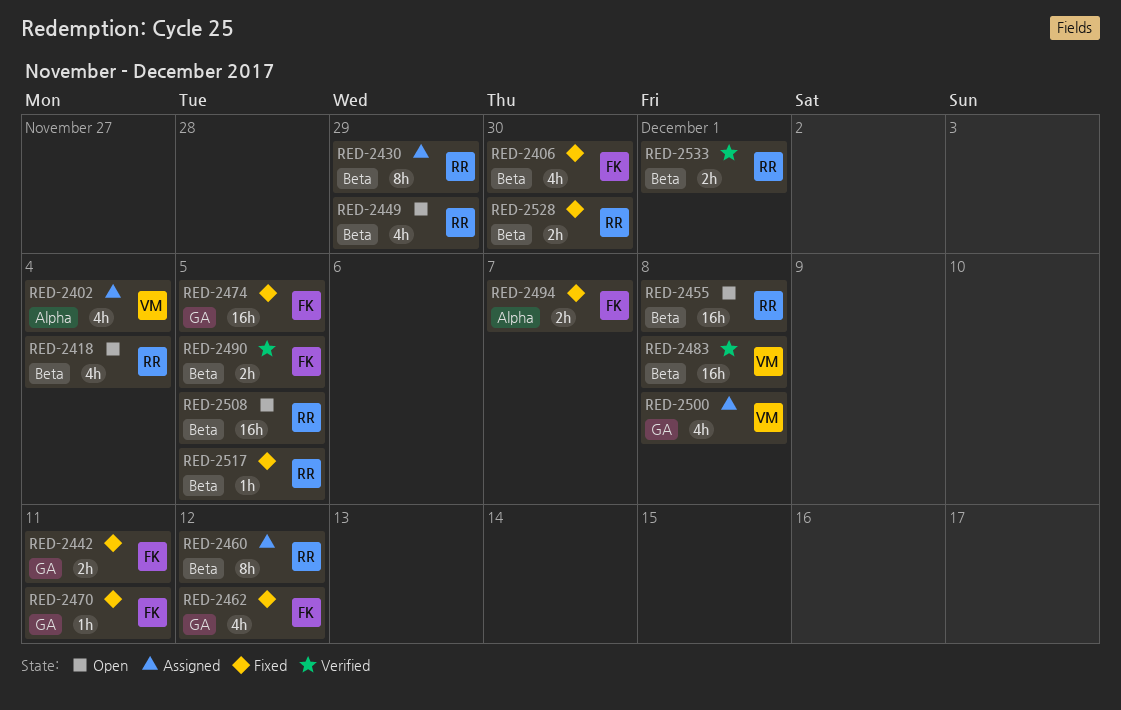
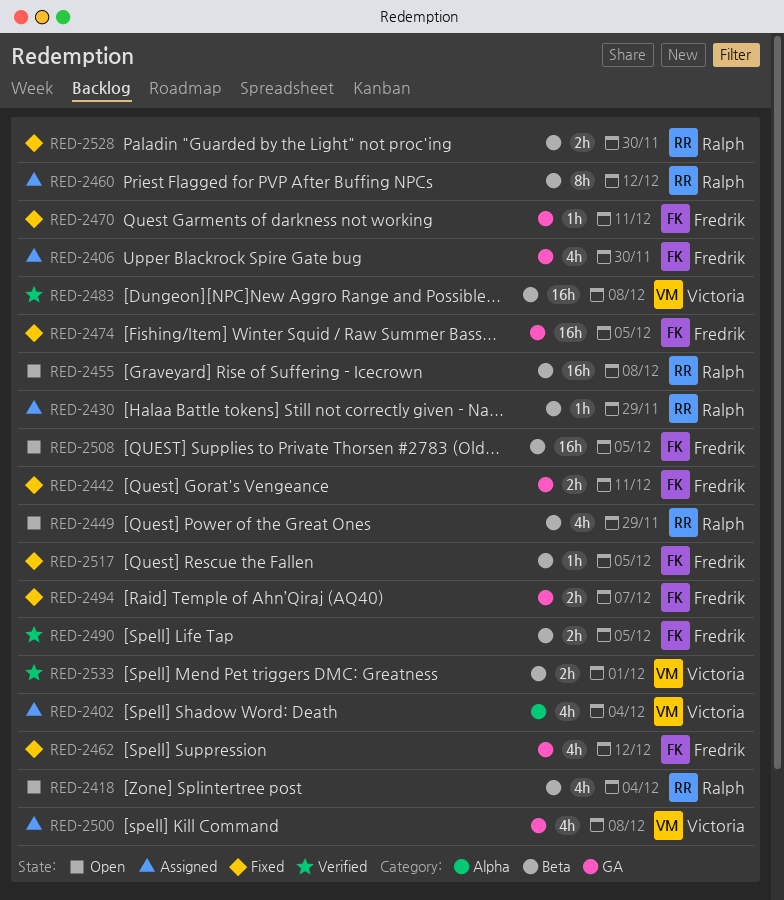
RED-2406, status: Fixed -> Assigned
RED-2406, label: Beta -> GA
RED-2430, estimate: 8h -> 1h
RED-2494, label: Alpha -> GA
RED-2508, owner: Ralph -> Fredrik
RED-2517, owner: Ralph -> Fredrik
RED-2533, owner: Ralph -> Victoria

